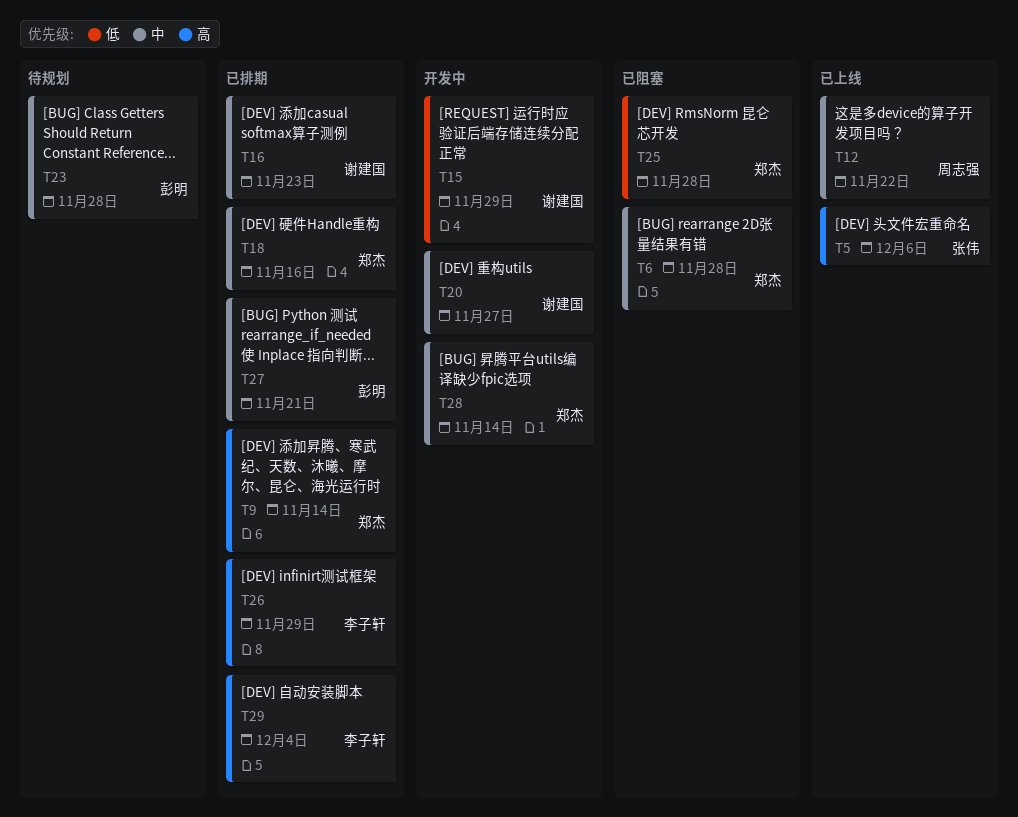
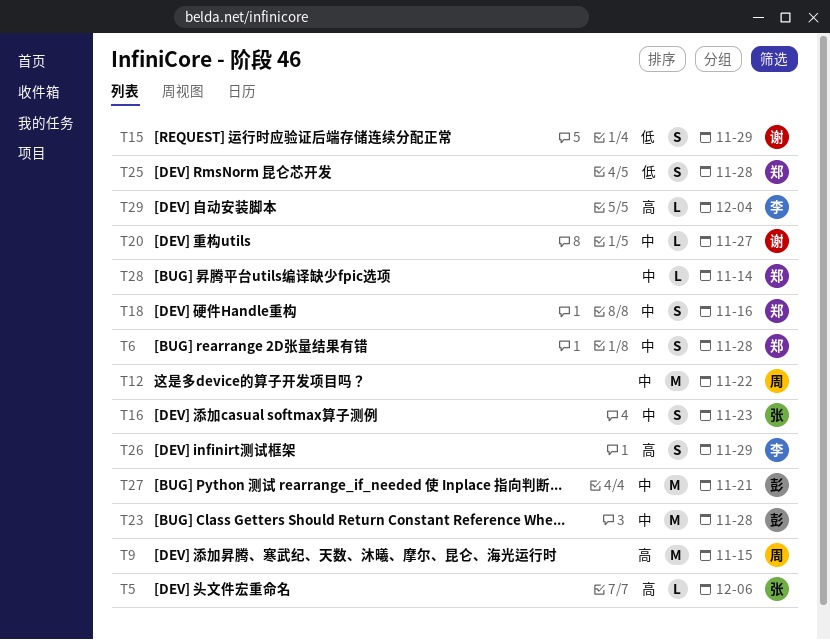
T9, owner: 郑杰 -> 周志强
T9, due: Nov 14 -> Nov 15
T16, owner: 谢建国 -> 张伟

